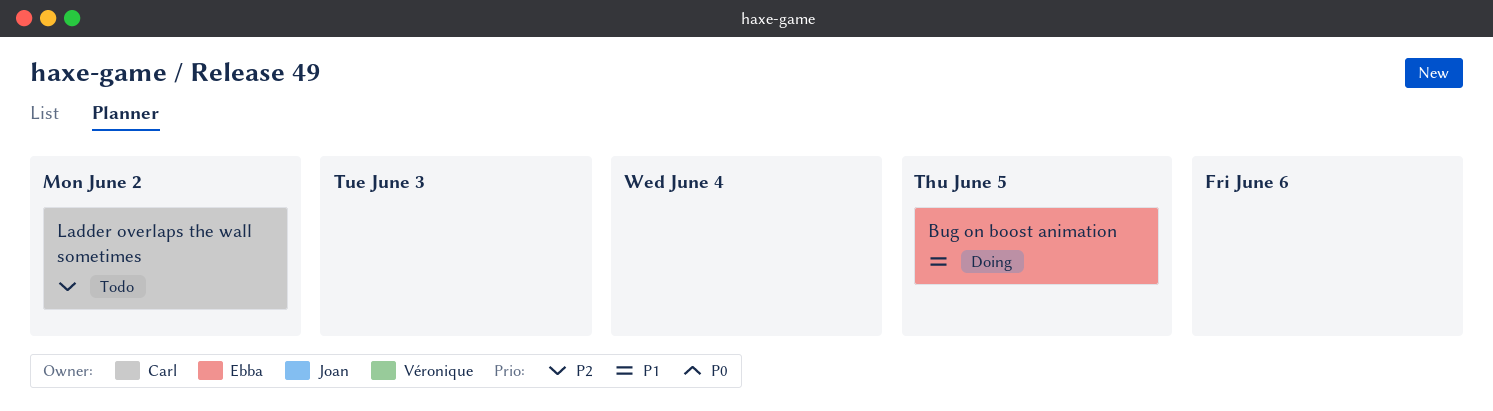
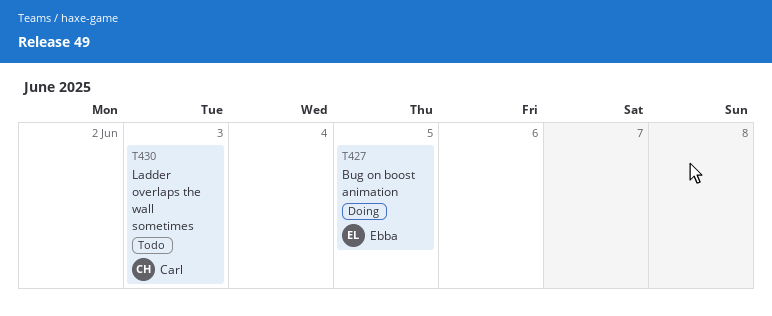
Ladder overlaps the wall sometimes, due: Jun 2 -> Jun 3

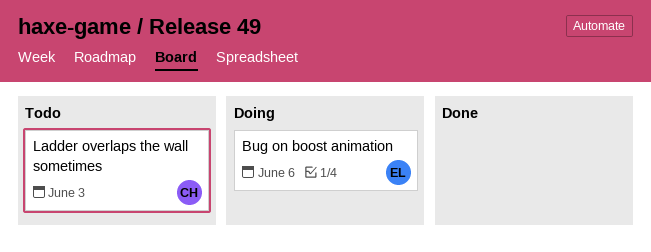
Bug on boost animation, due: Jun 5 -> Jun 6

